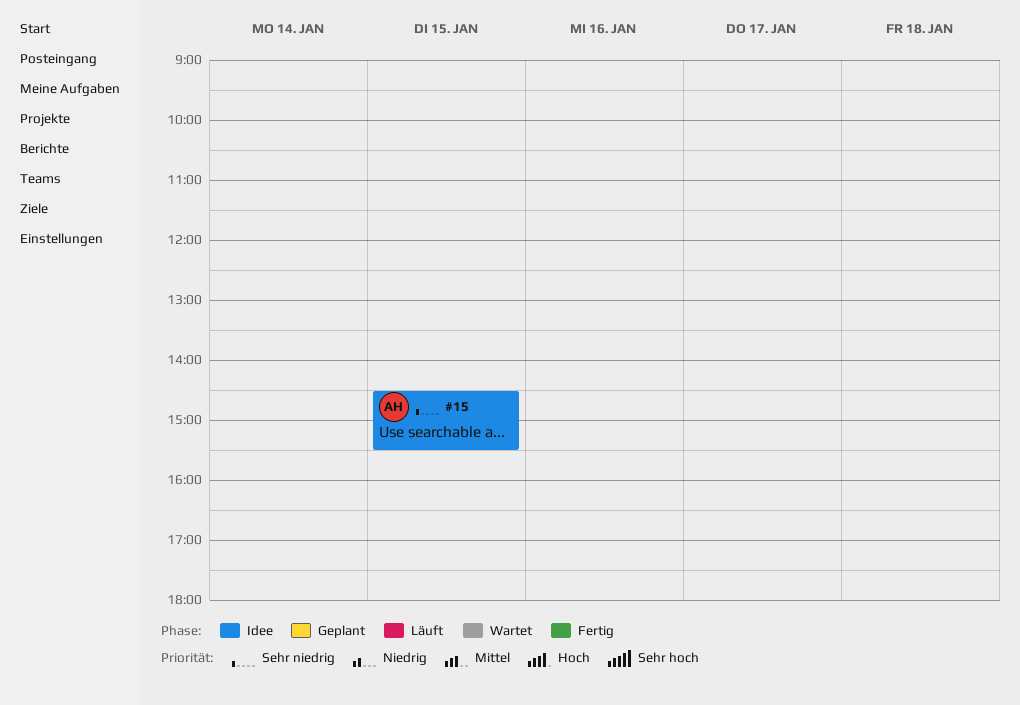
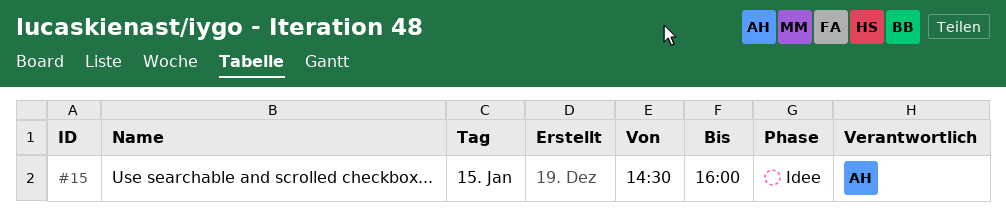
#15, ends: 15:30 -> 16:00

